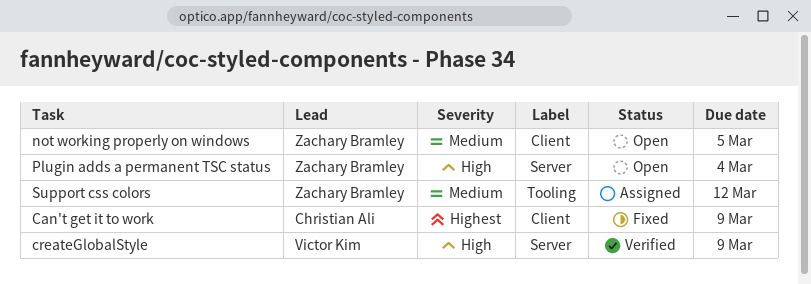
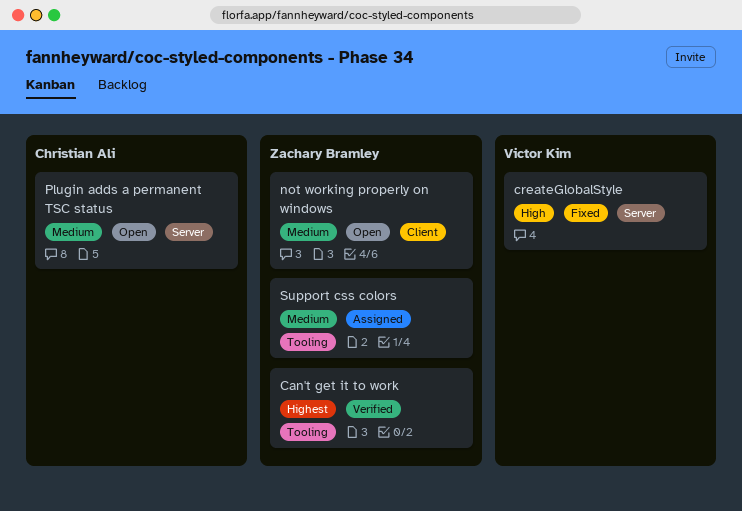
Can't get it to work, status: Fixed -> Verified
Can't get it to work, owner: Christian Ali -> Zachary Bramley
Can't get it to work, label: Client -> Tooling
createGlobalStyle, status: Verified -> Fixed
Plugin adds a permanent TSC status, owner: Zachary Bramley -> Christian Ali
Plugin adds a permanent TSC status, priority: High -> Medium

